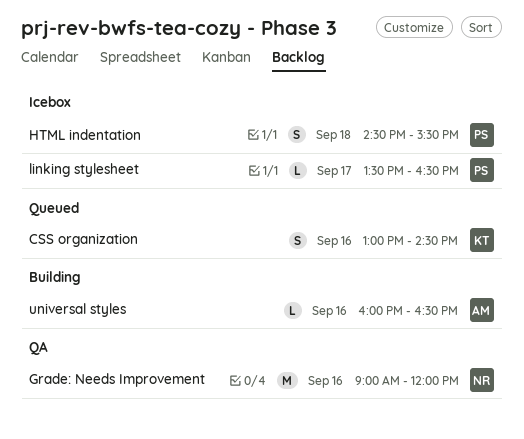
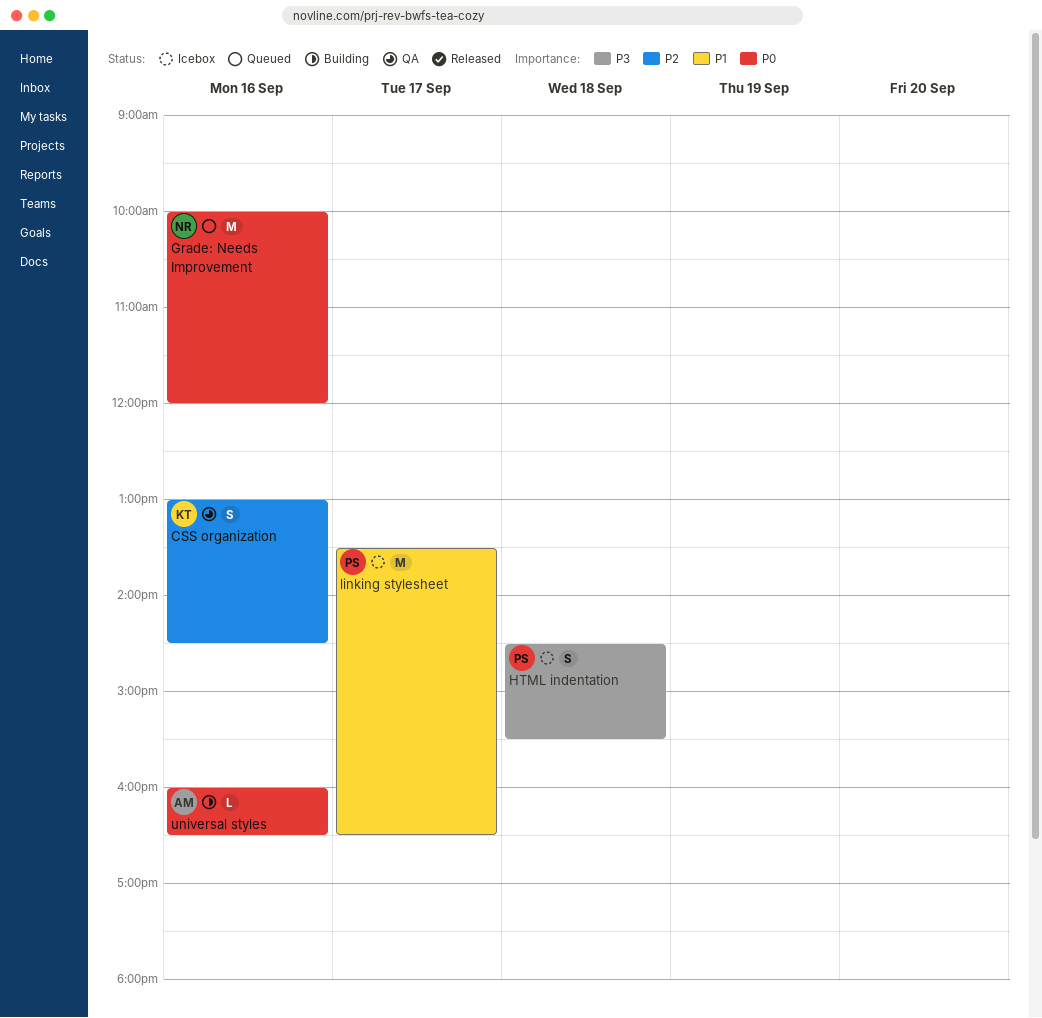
CSS organization, status: Queued -> QA
Grade: Needs Improvement, status: QA -> Queued
Grade: Needs Improvement, begins: 09:00 -> 10:00
linking stylesheet, estimate: L -> M

